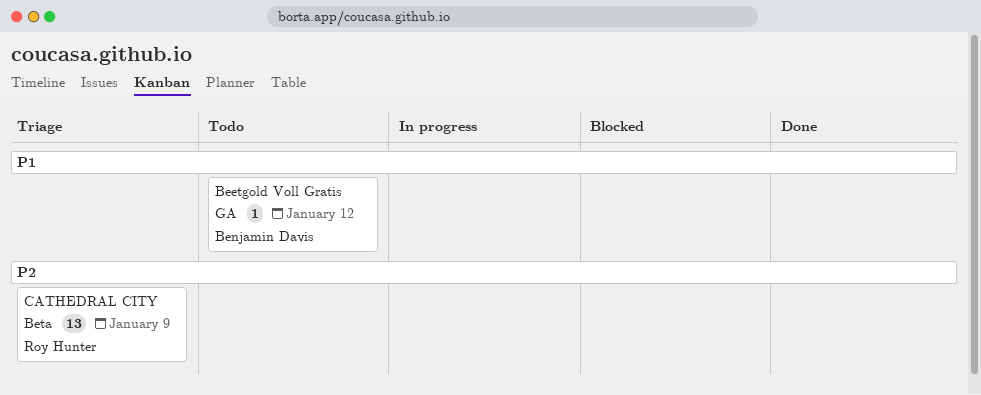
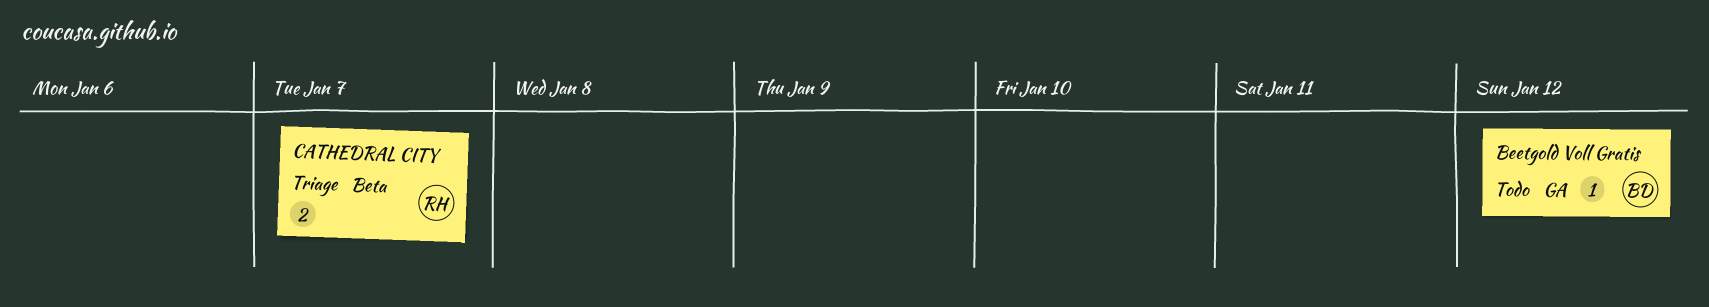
CATHEDRAL CITY, estimate: 13 -> 2
CATHEDRAL CITY, due: Jan 9 -> Jan 7

